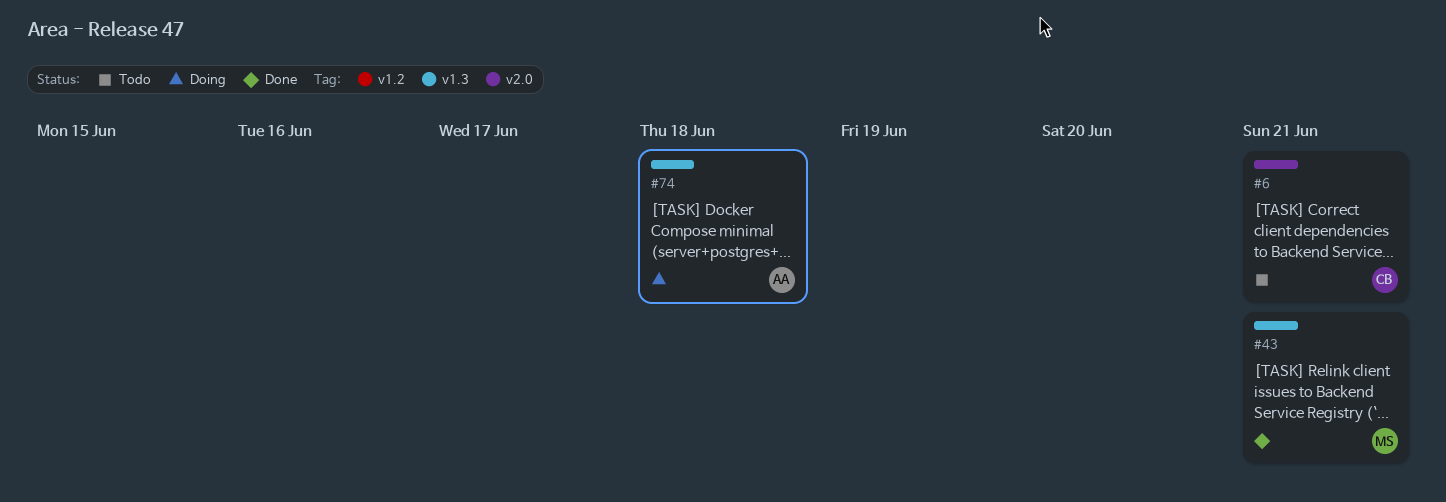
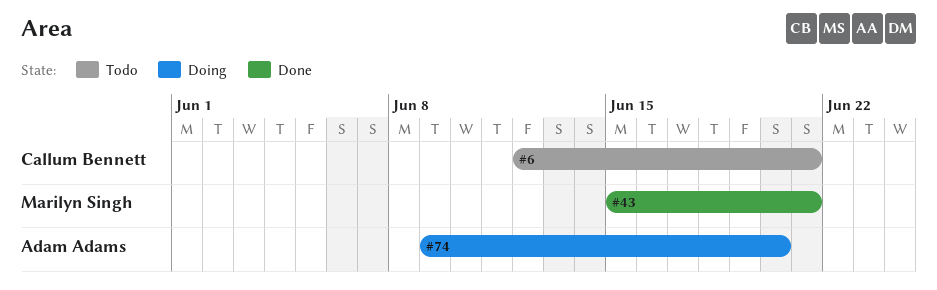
#74, due: Jun 18 -> Jun 20

